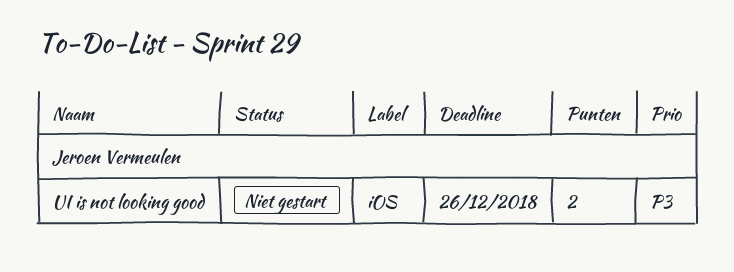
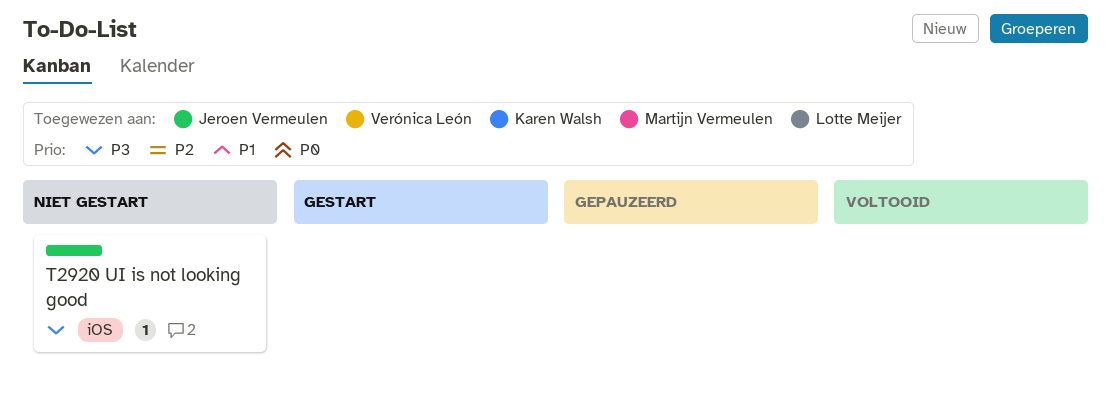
UI is not looking good, estimate: 2 -> 1

